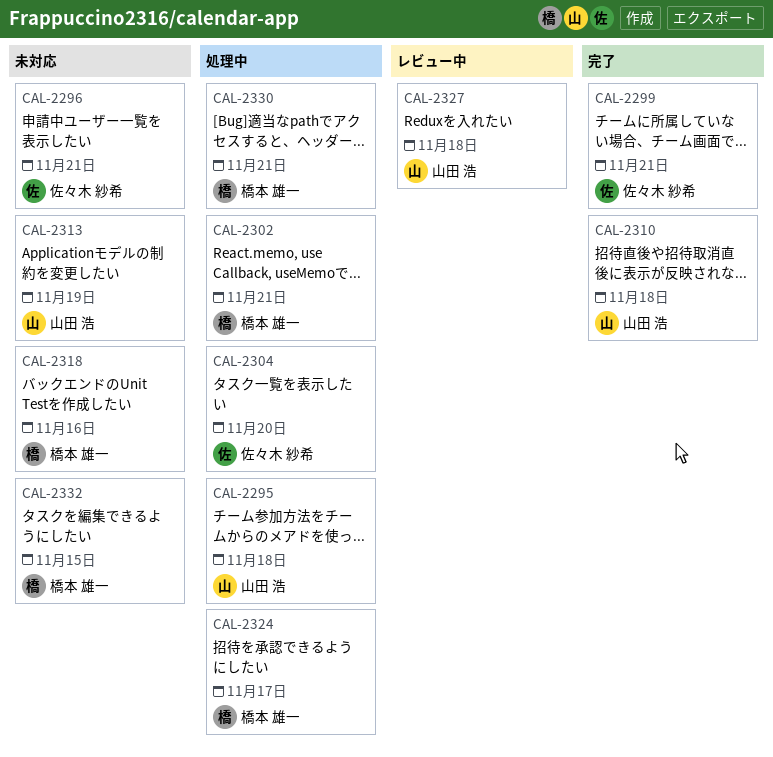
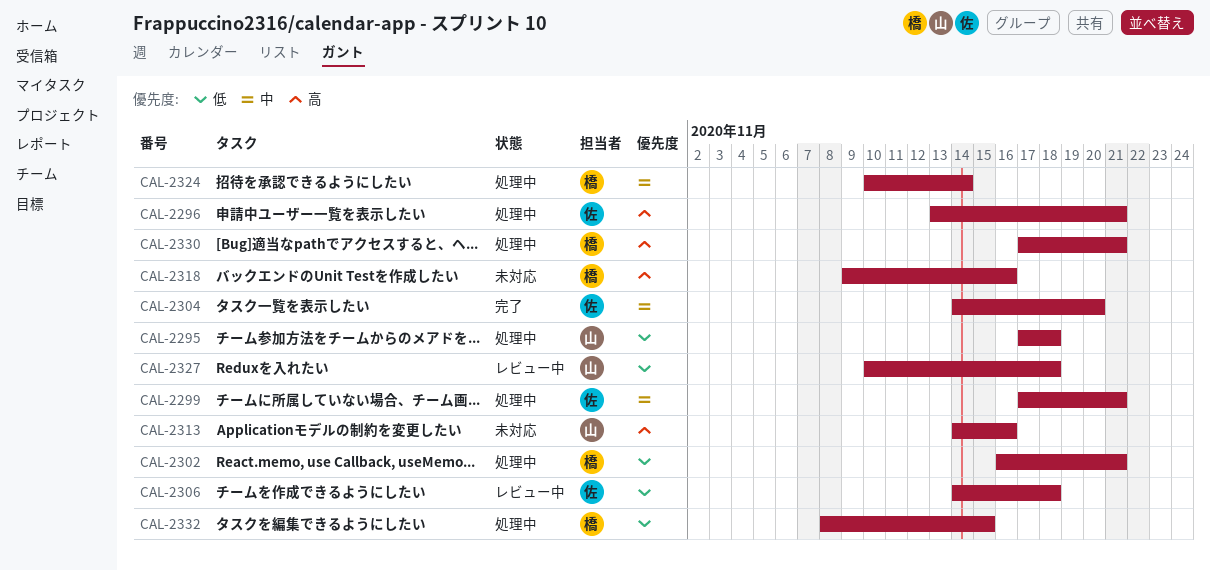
CAL-2296, status: 未対応 -> 処理中
CAL-2299, status: 完了 -> 処理中
CAL-2304, status: 処理中 -> 完了
CAL-2306: none -> present
CAL-2310: present -> none
CAL-2313, due: Nov 19 -> Nov 16
CAL-2324, due: Nov 17 -> Nov 14
CAL-2332, status: 未対応 -> 処理中

